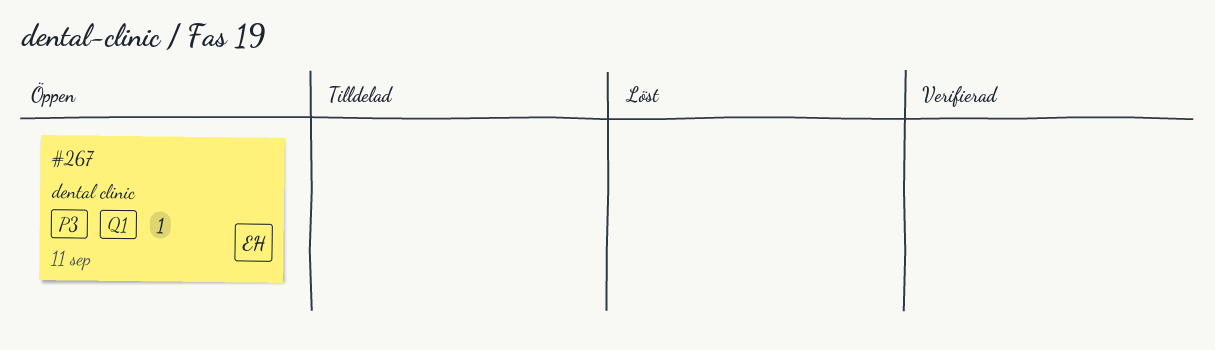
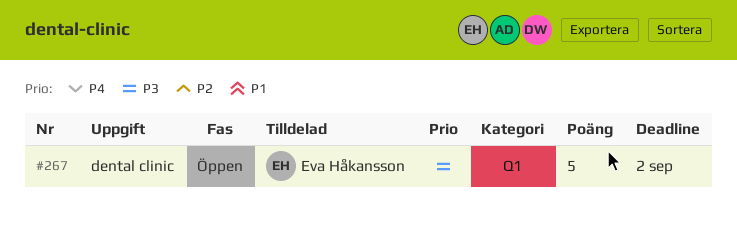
#267, estimate: 1 -> 5
#267, due: Sep 11 -> Sep 2

